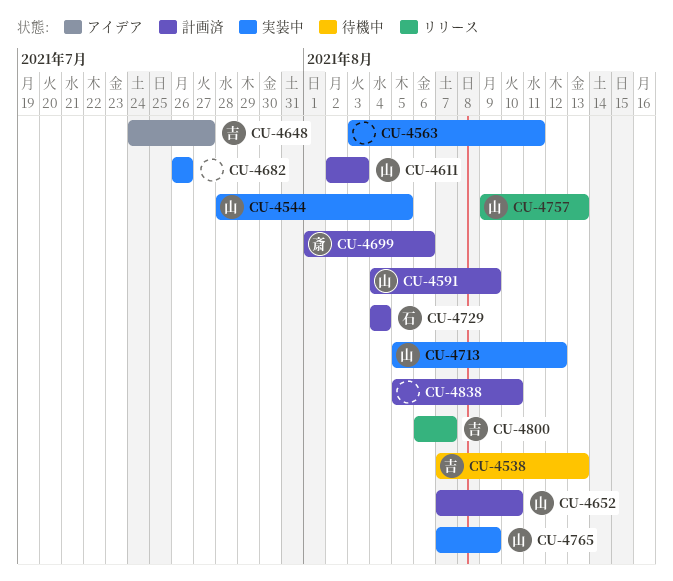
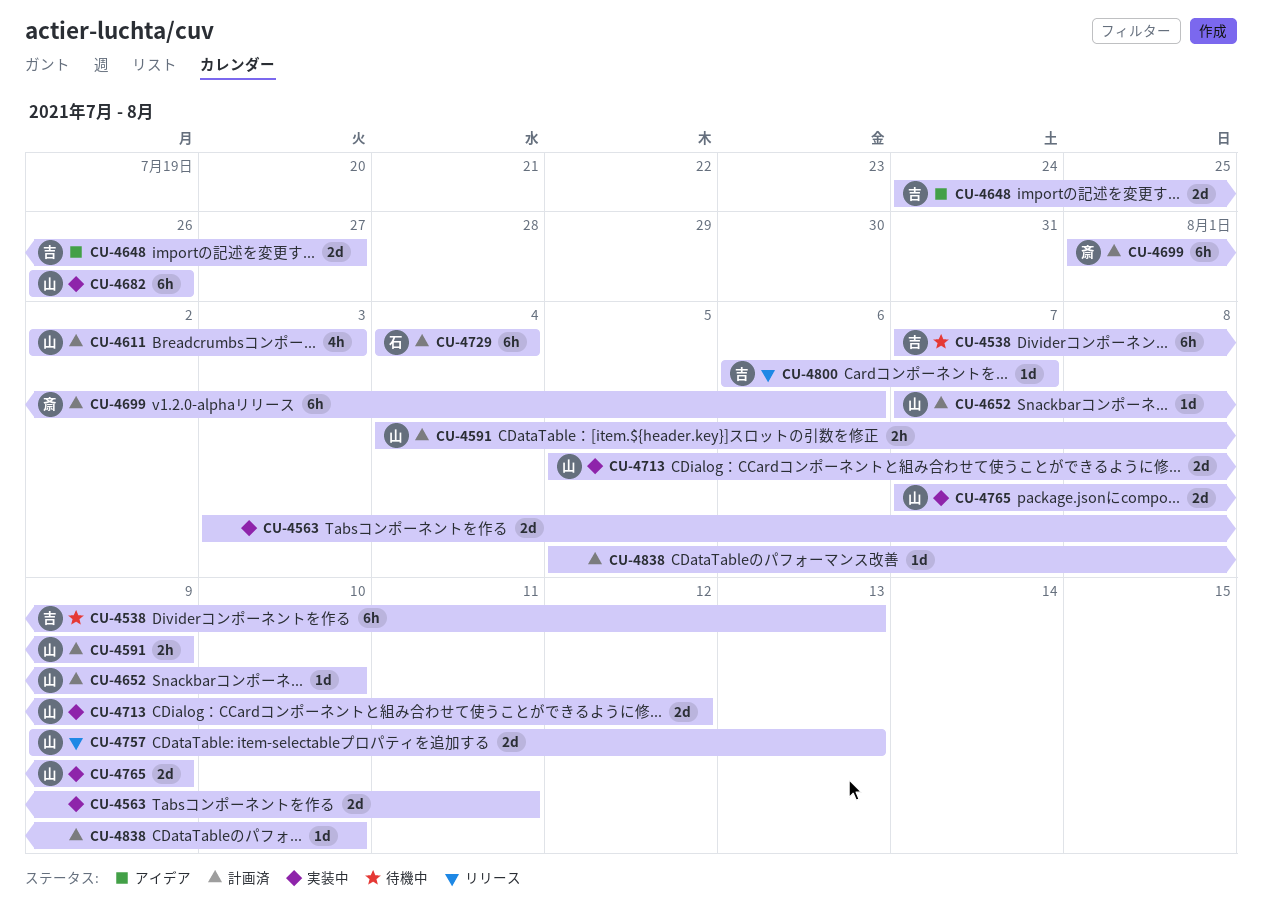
CU-4544: present -> none
CU-4682, owner: none -> 山

